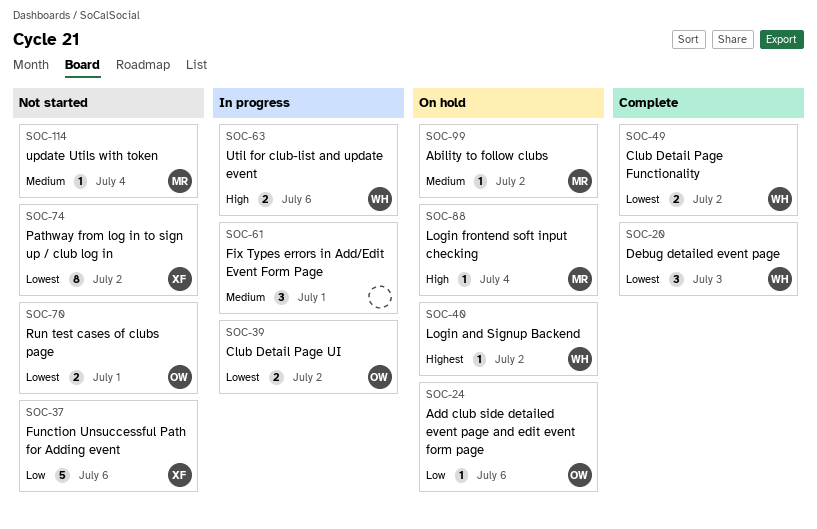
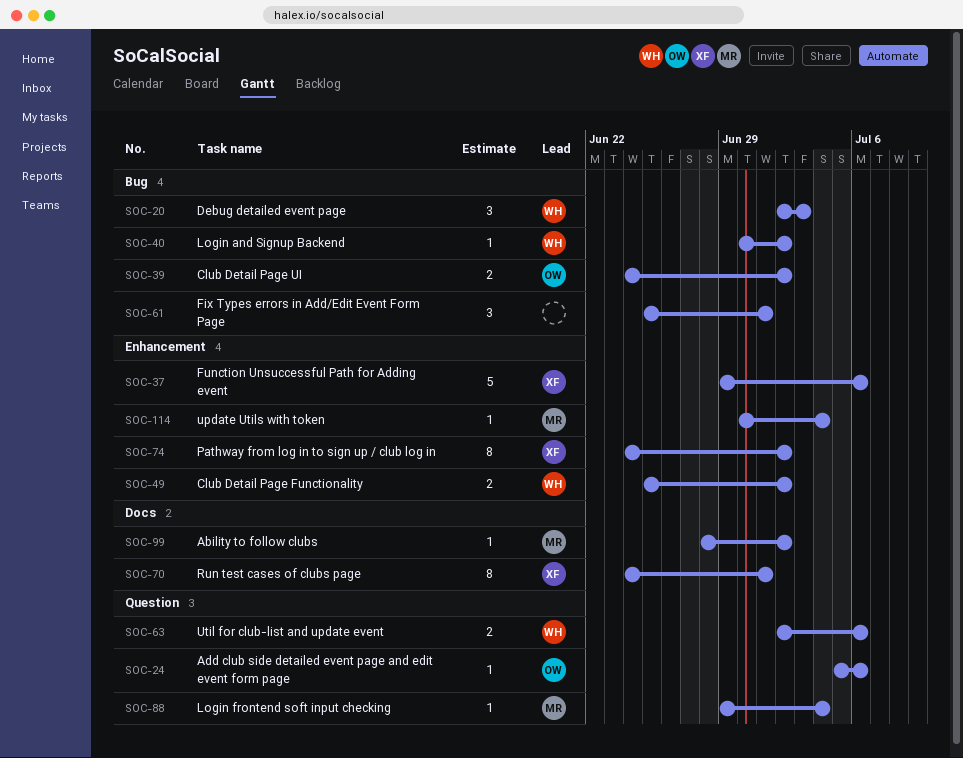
SOC-70, owner: OW -> XF
SOC-70, estimate: 2 -> 8

